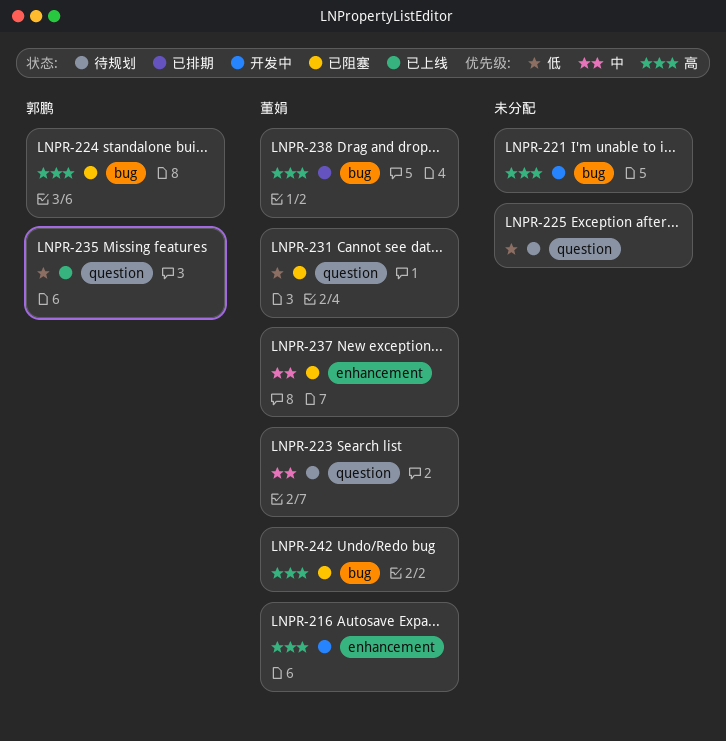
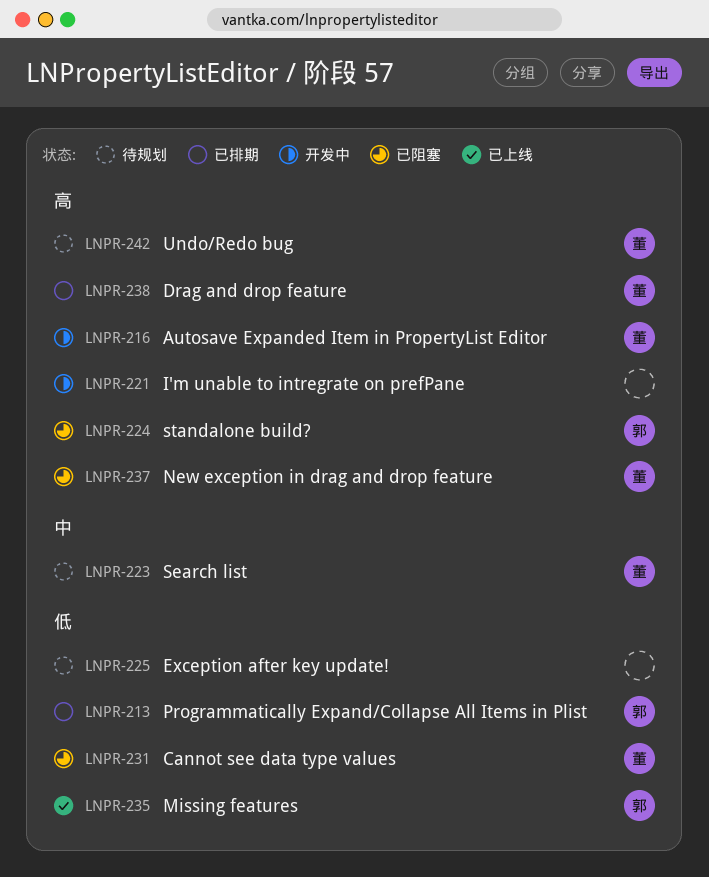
LNPR-213: none -> present
LNPR-237, priority: 中 -> 高
LNPR-242, status: 已阻塞 -> 待规划

